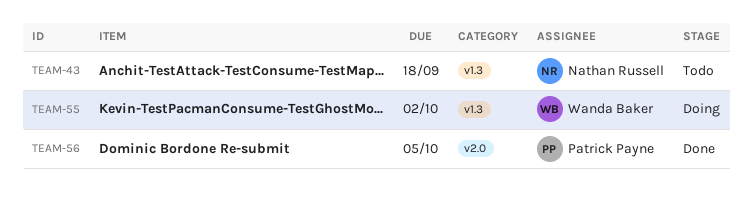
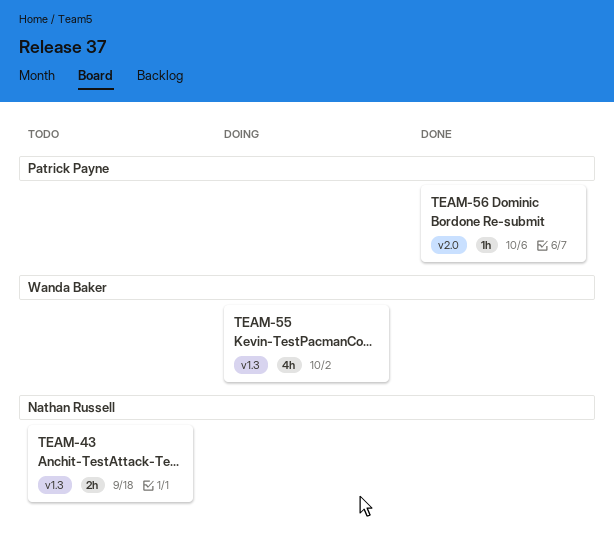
TEAM-56, due: Oct 5 -> Oct 6

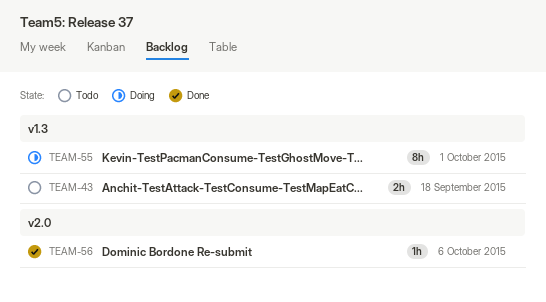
TEAM-55, estimate: 4h -> 8h
TEAM-55, due: Oct 2 -> Oct 1

